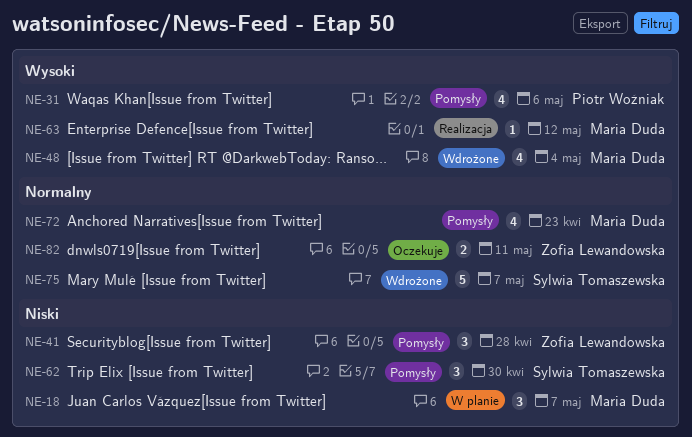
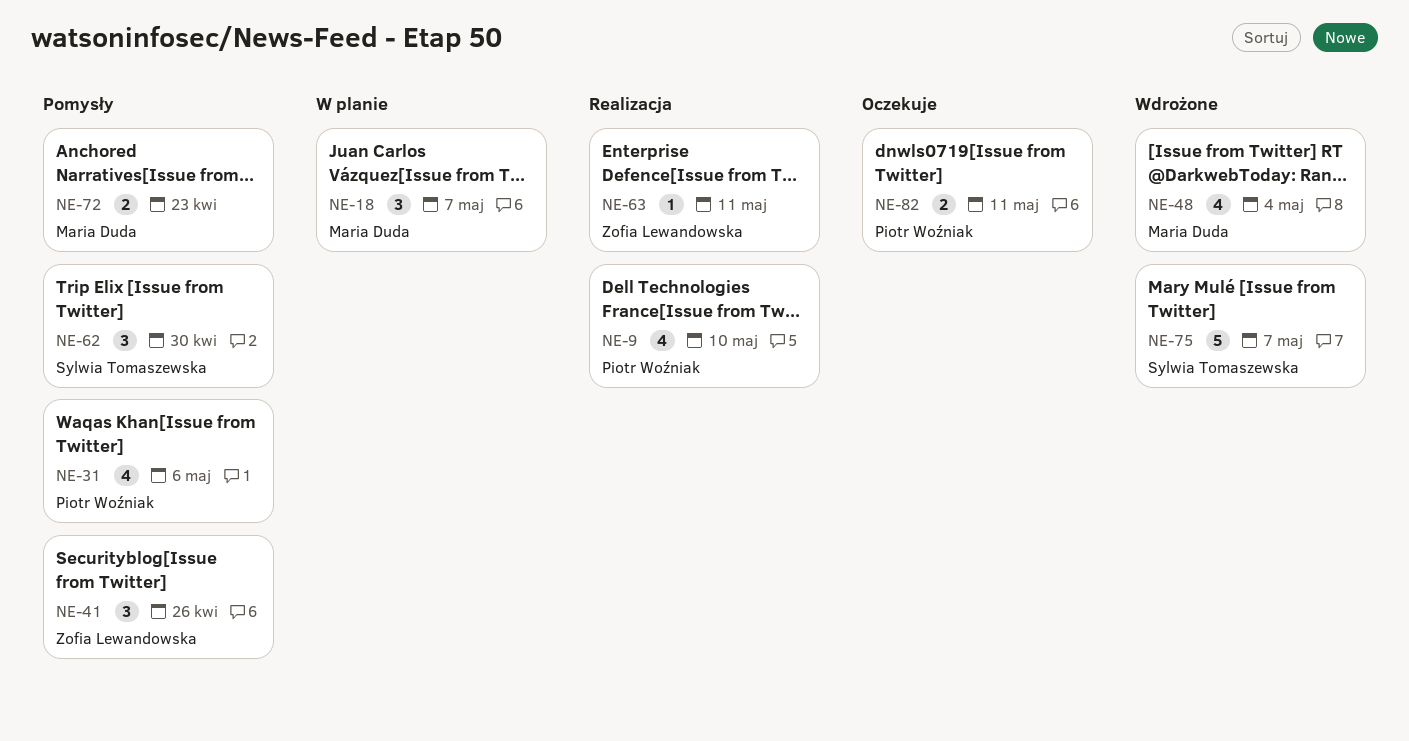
NE-9: none -> present
NE-41, due: Apr 28 -> Apr 26
NE-63, owner: Maria Duda -> Zofia Lewandowska
NE-63, due: May 12 -> May 11
NE-72, estimate: 4 -> 2
NE-82, owner: Zofia Lewandowska -> Piotr Woźniak

